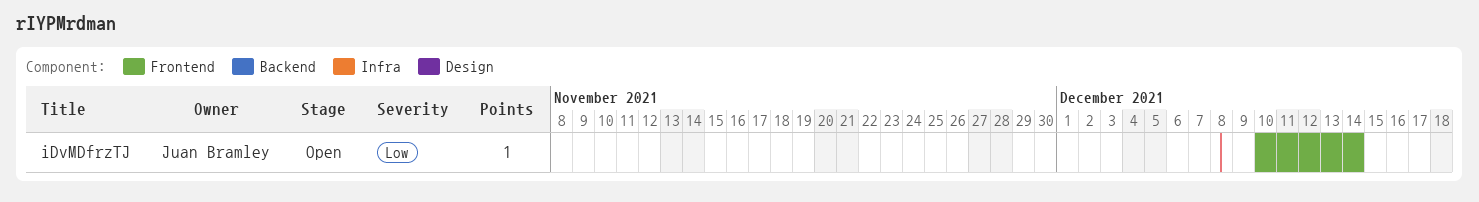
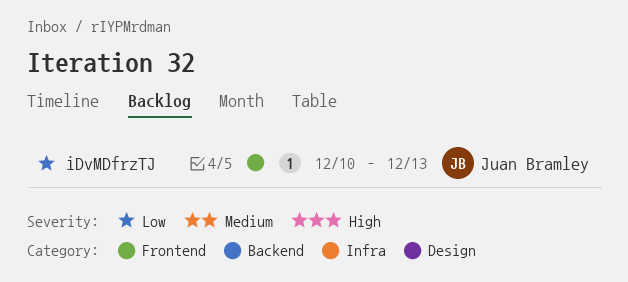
iDvMDfrzTJ, due: Dec 14 -> Dec 13

